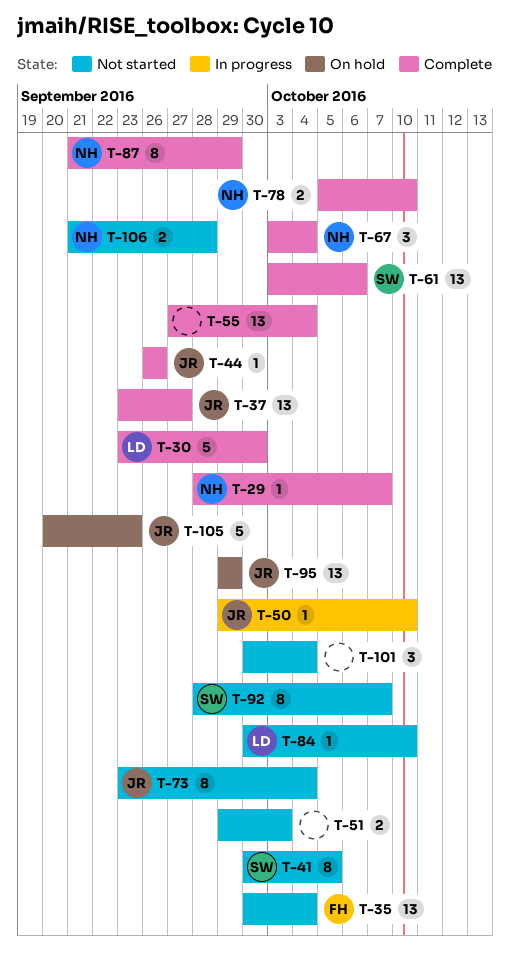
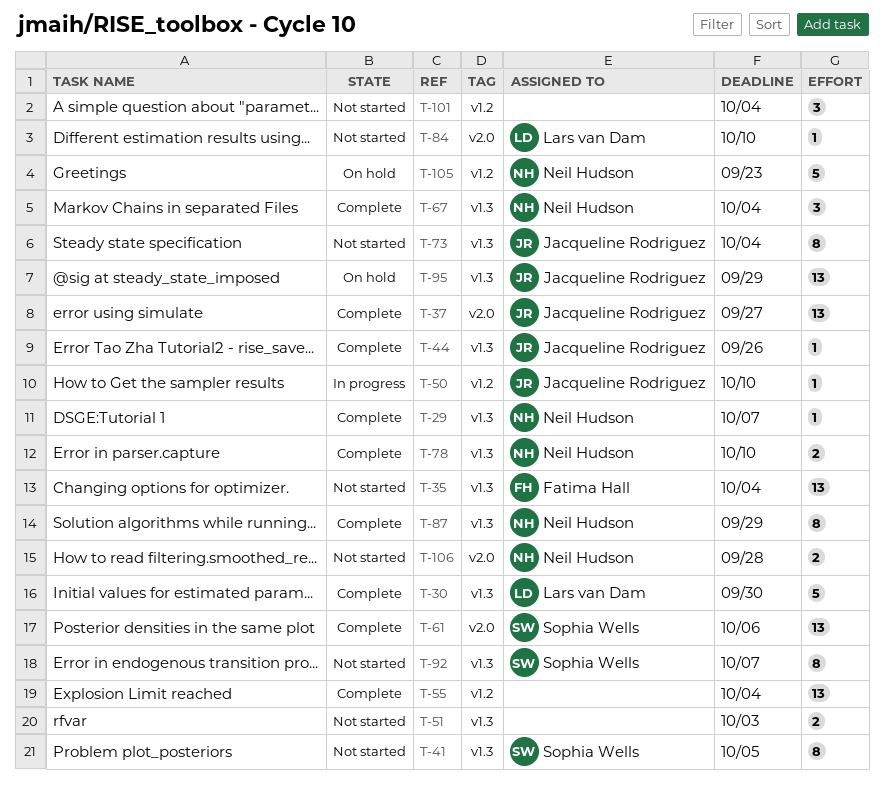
T-105, owner: Jacqueline Rodriguez -> Neil Hudson

